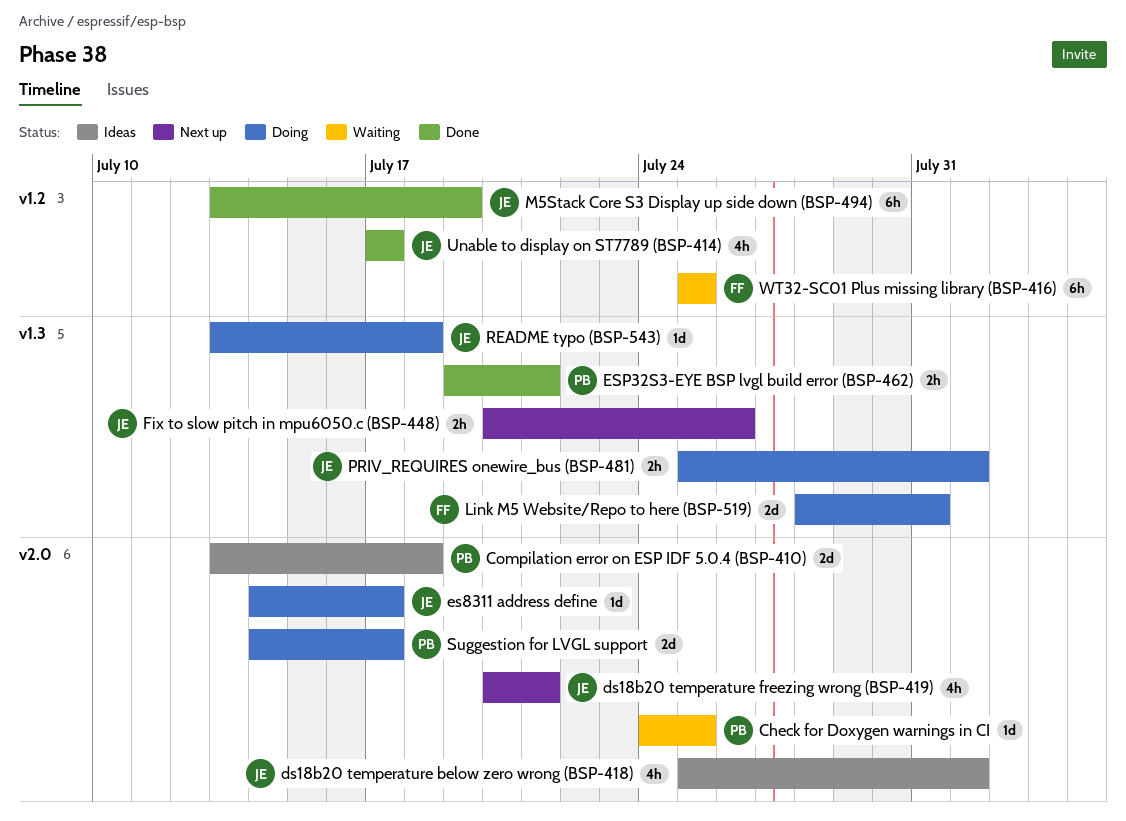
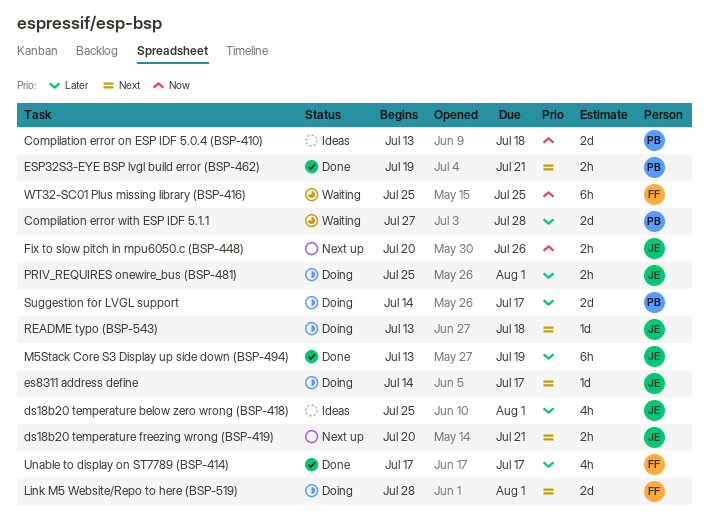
Check for Doxygen warnings in CI: present -> none
Compilation error with ESP IDF 5.1.1: none -> present
ds18b20 temperature freezing wrong (BSP-419), estimate: 4h -> 2h
Link M5 Website/Repo to here (BSP-519), due: Jul 31 -> Aug 1
Unable to display on ST7789 (BSP-414), owner: JE -> FF

